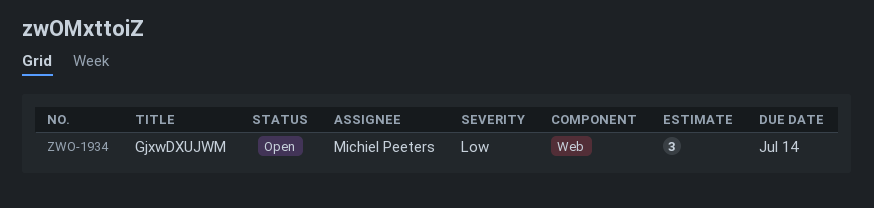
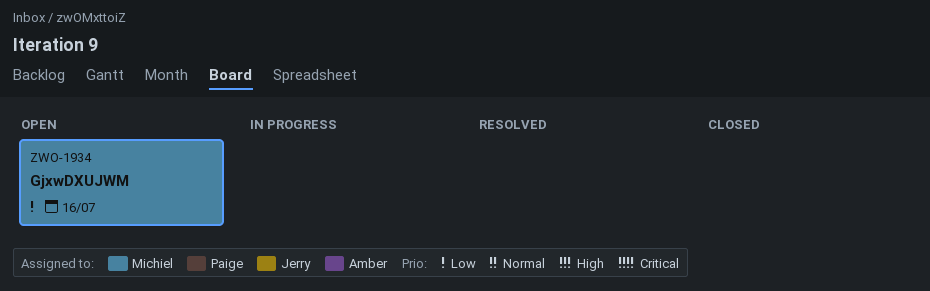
ZWO-1934, due: Jul 14 -> Jul 16

